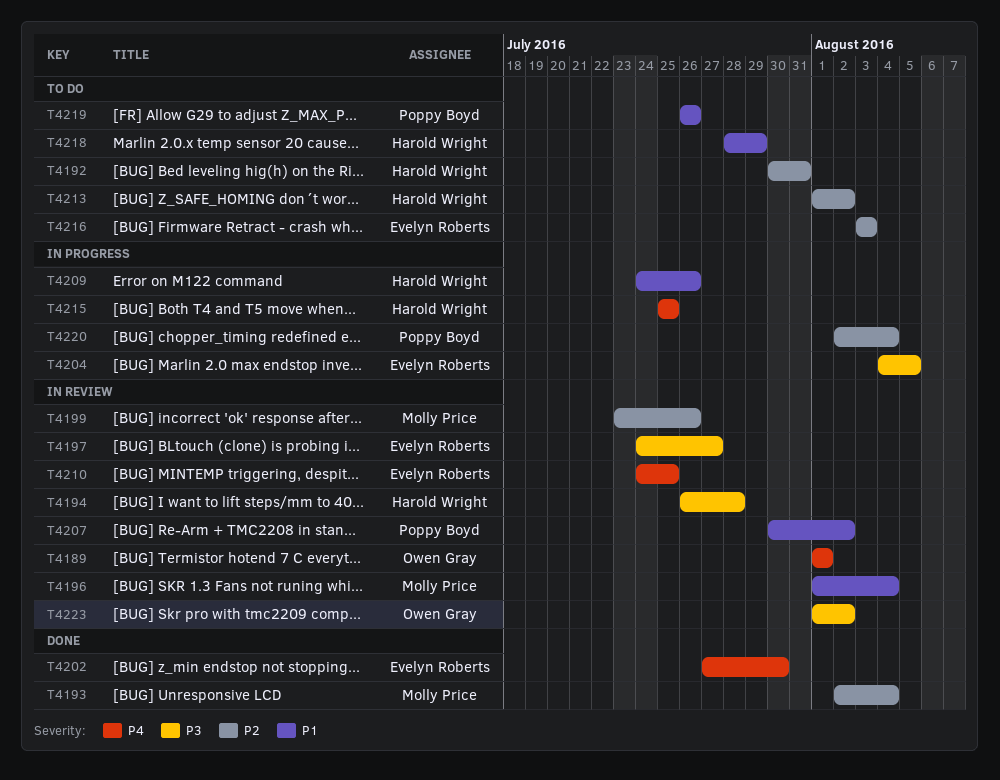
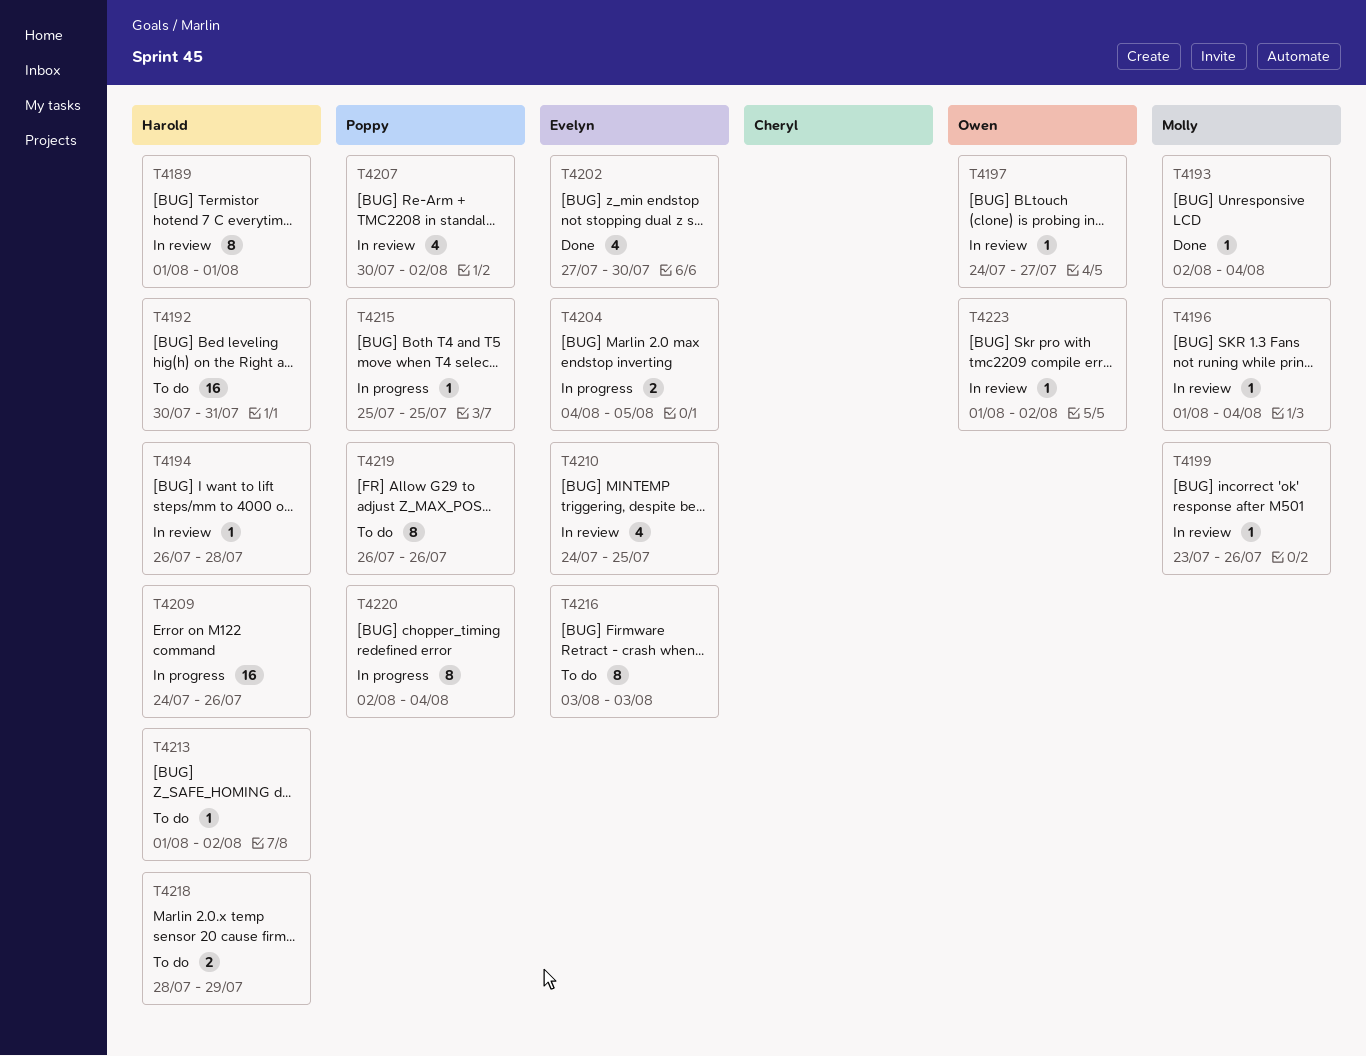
T4189, owner: Owen Gray -> Harold Wright
T4197, owner: Evelyn Roberts -> Owen Gray
T4215, owner: Harold Wright -> Poppy Boyd

